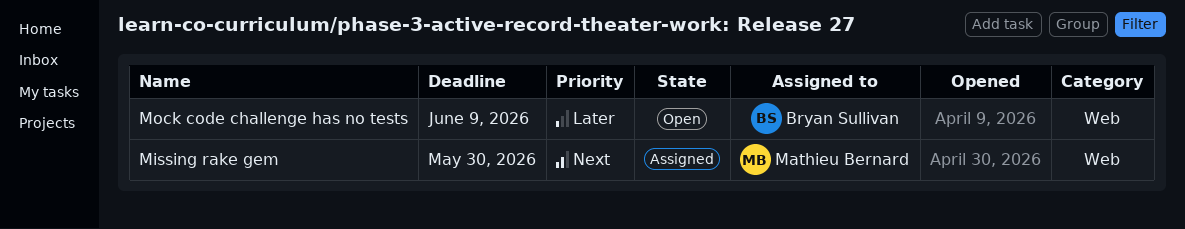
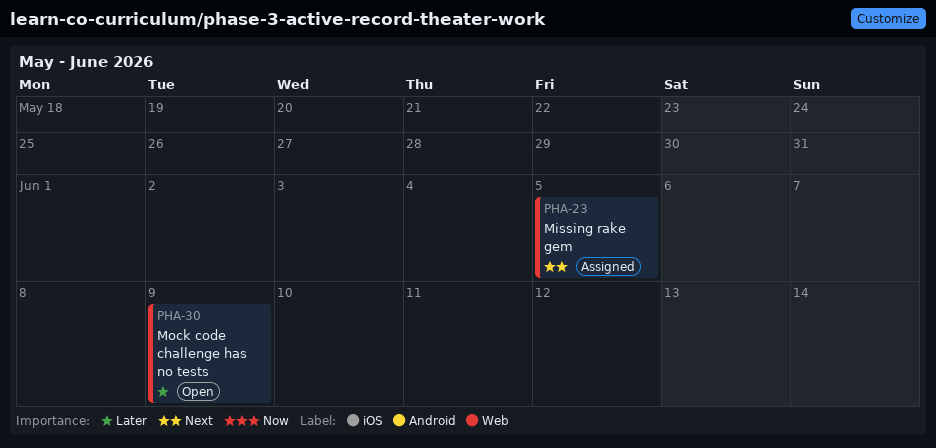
Missing rake gem, due: May 30 -> Jun 5

